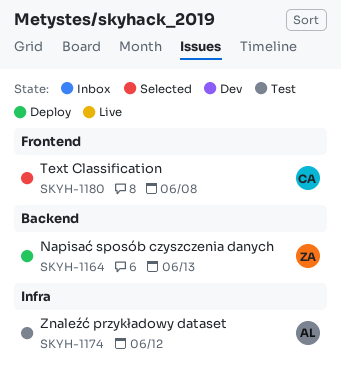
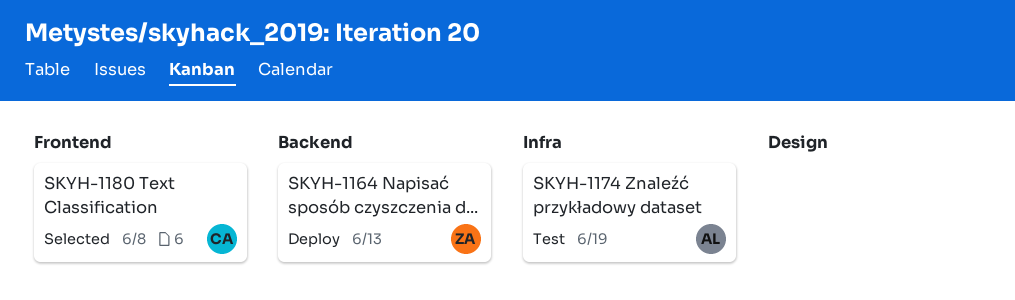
SKYH-1174, due: Jun 12 -> Jun 19

